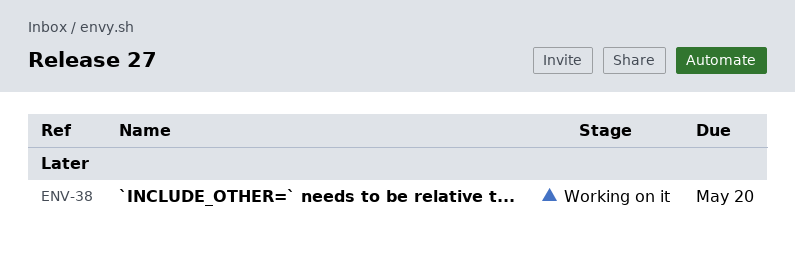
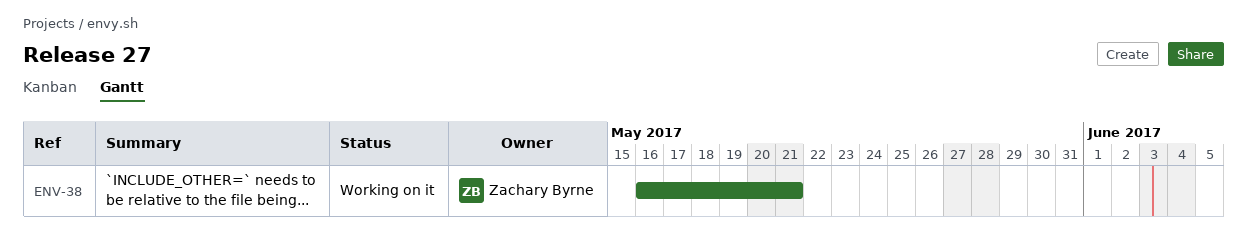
ENV-38, due: May 20 -> May 21

